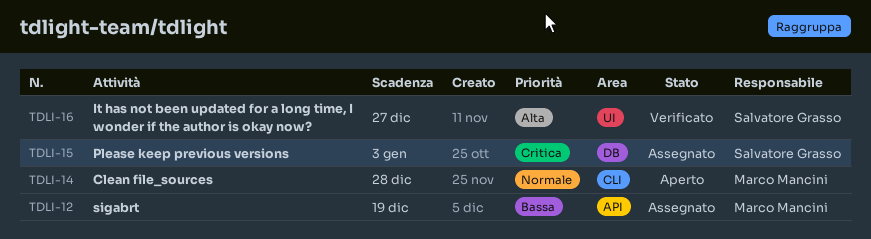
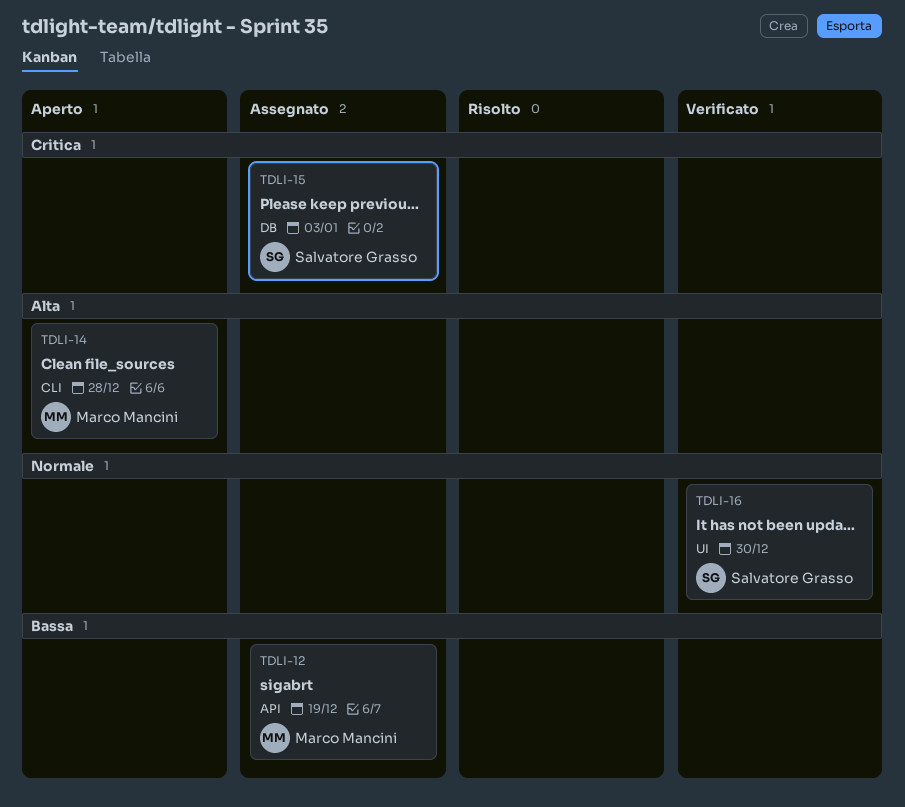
TDLI-14, priority: Normale -> Alta
TDLI-16, priority: Alta -> Normale
TDLI-16, due: Dec 27 -> Dec 30

